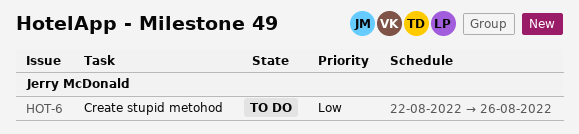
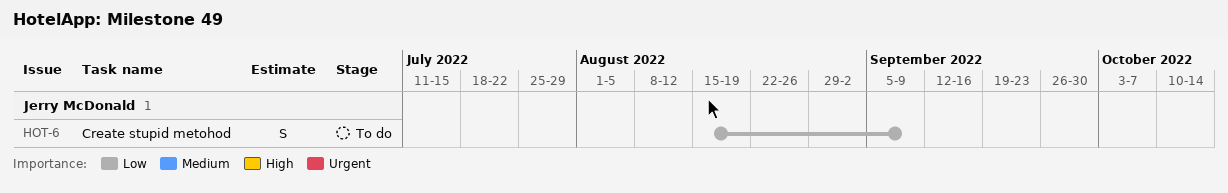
HOT-6, start: Aug 22 -> Aug 15
HOT-6, due: Aug 26 -> Sep 9

